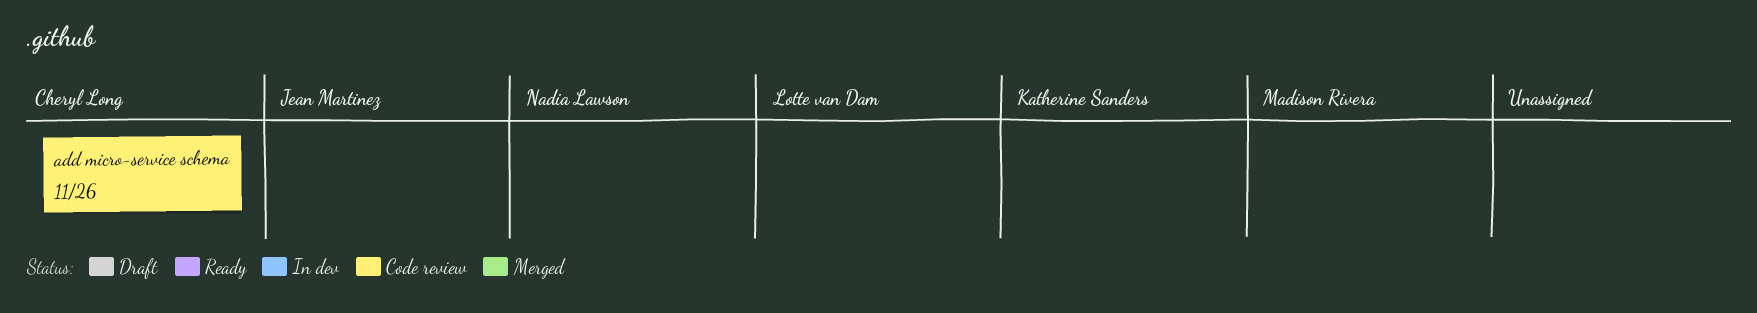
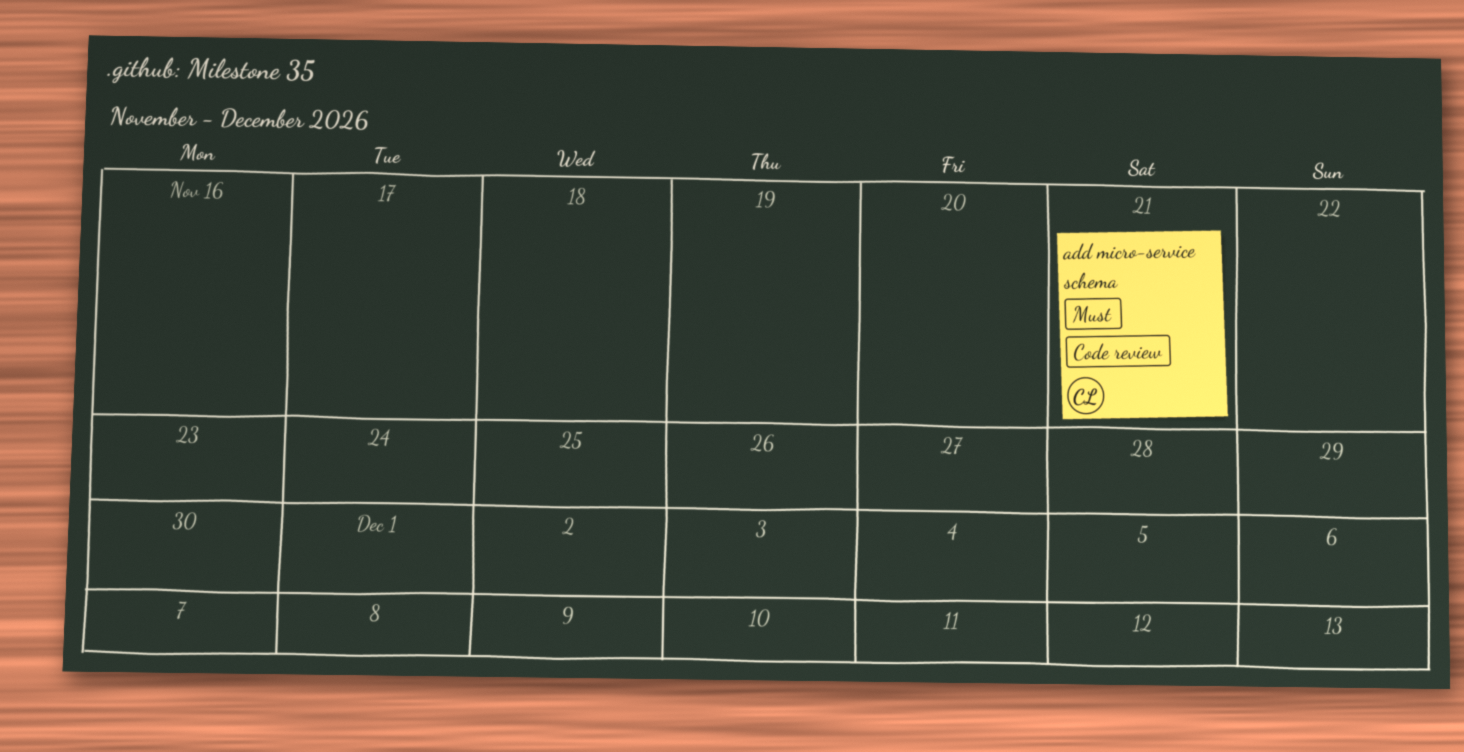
add micro-service schema, due: Nov 26 -> Nov 21

